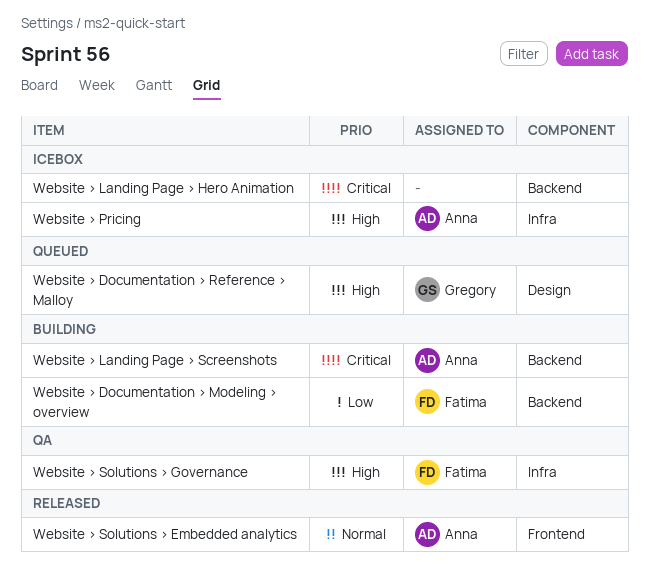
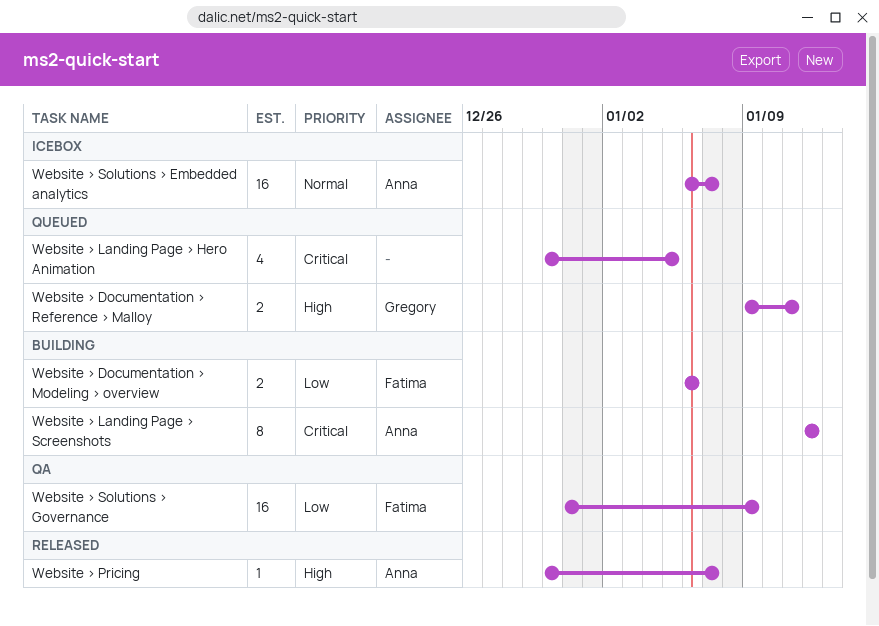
Website > Landing Page > Hero Animation, status: Icebox -> Queued
Website > Pricing, status: Icebox -> Released
Website > Solutions > Embedded analytics, status: Released -> Icebox
Website > Solutions > Governance, priority: High -> Low

